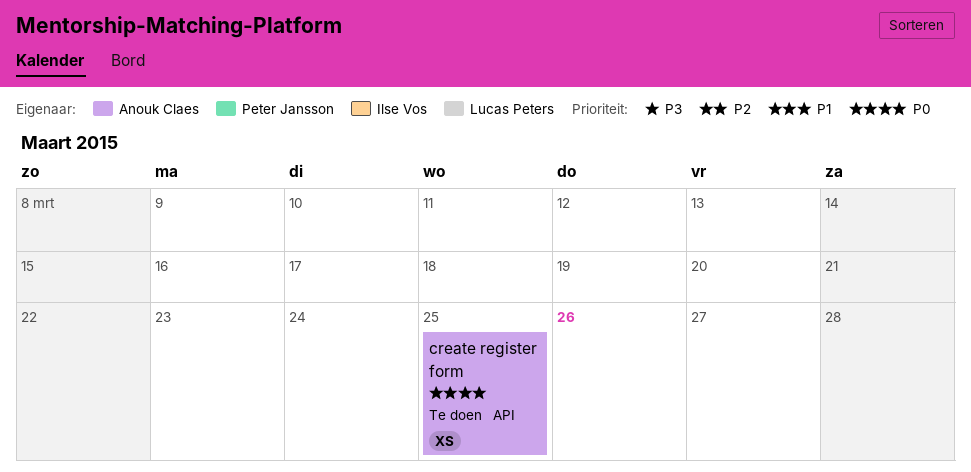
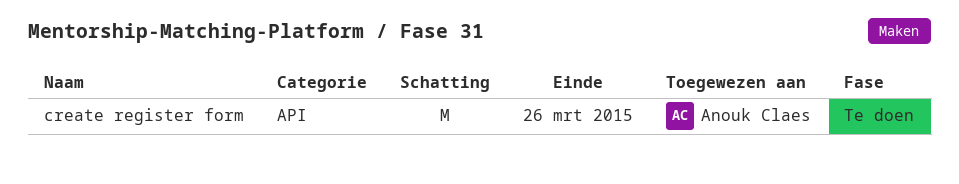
create register form, estimate: XS -> M
create register form, due: Mar 25 -> Mar 26

